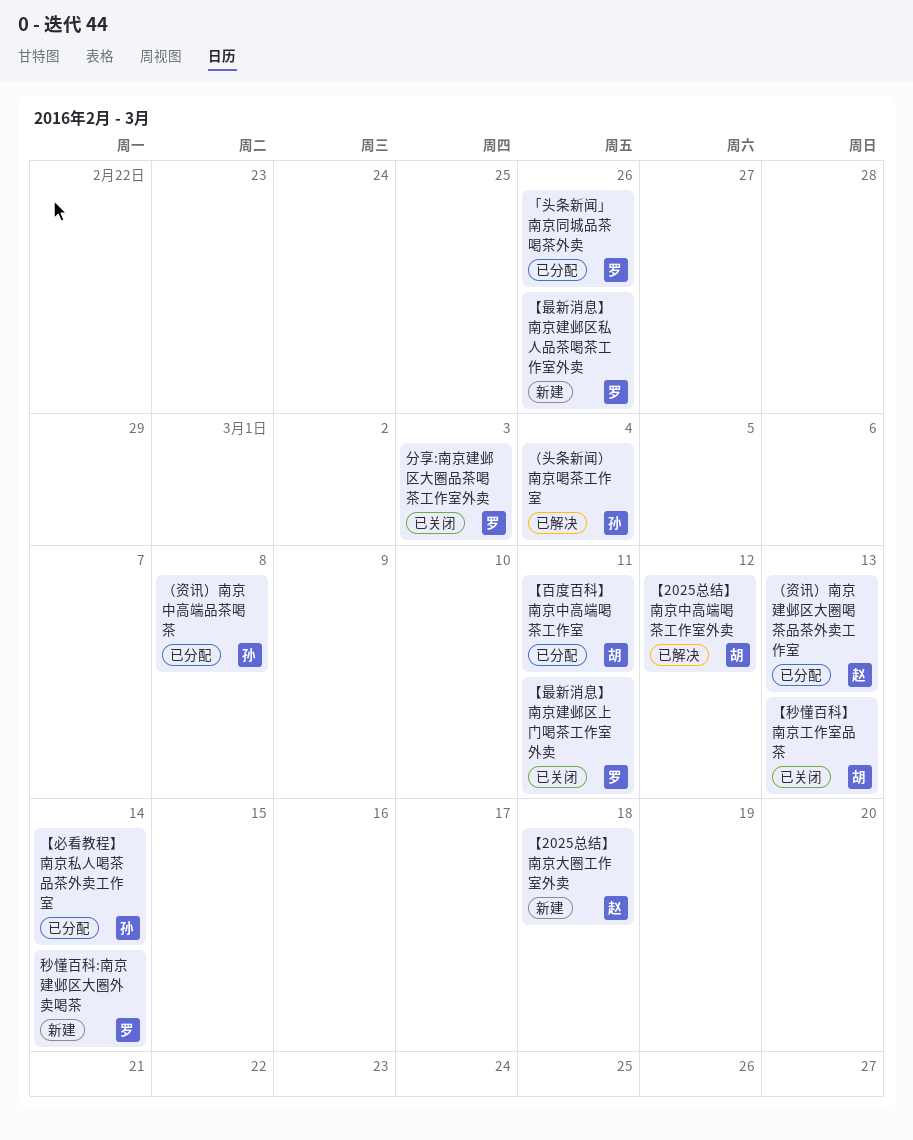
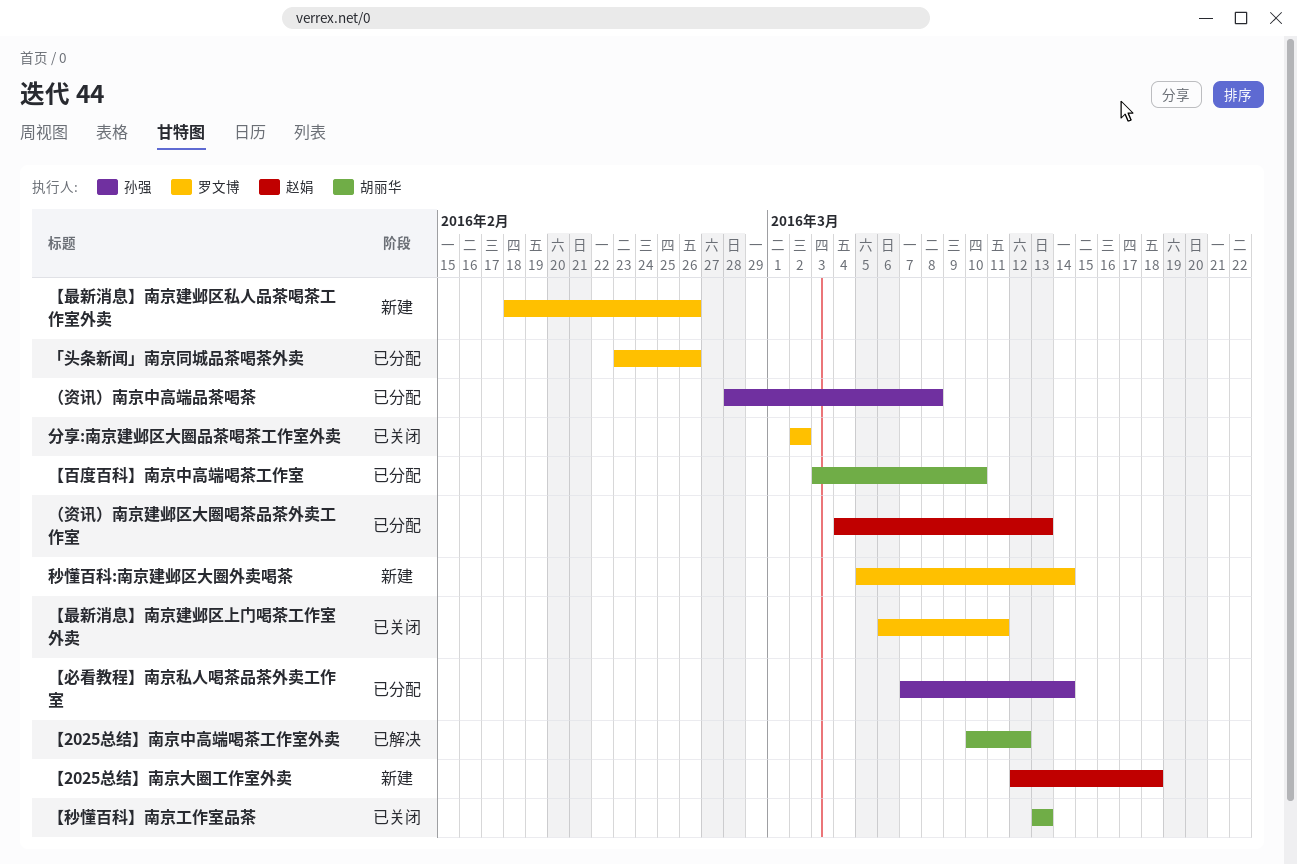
【百度百科】南京中高端喝茶工作室, due: Mar 11 -> Mar 10
分享:南京建邺区大圈品茶喝茶工作室外卖, due: Mar 3 -> Mar 2
（头条新闻）南京喝茶工作室: present -> none

